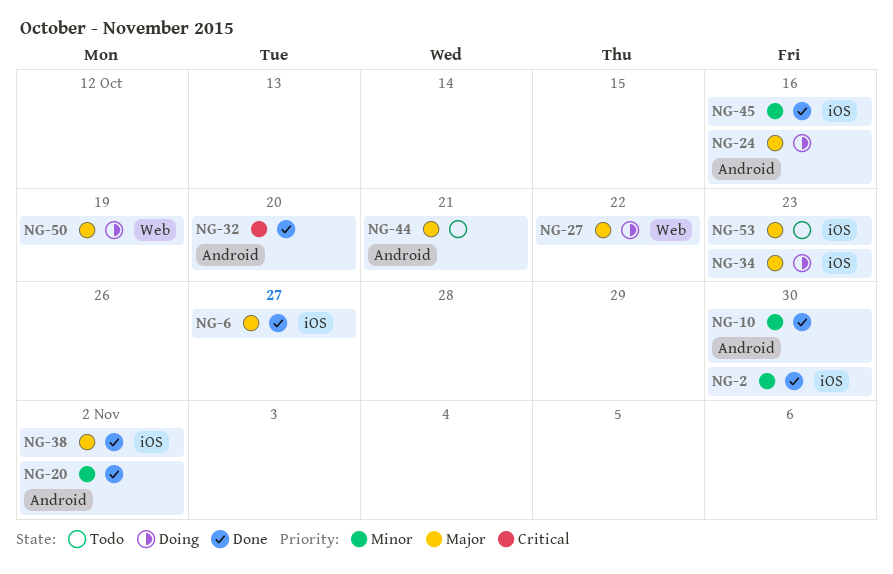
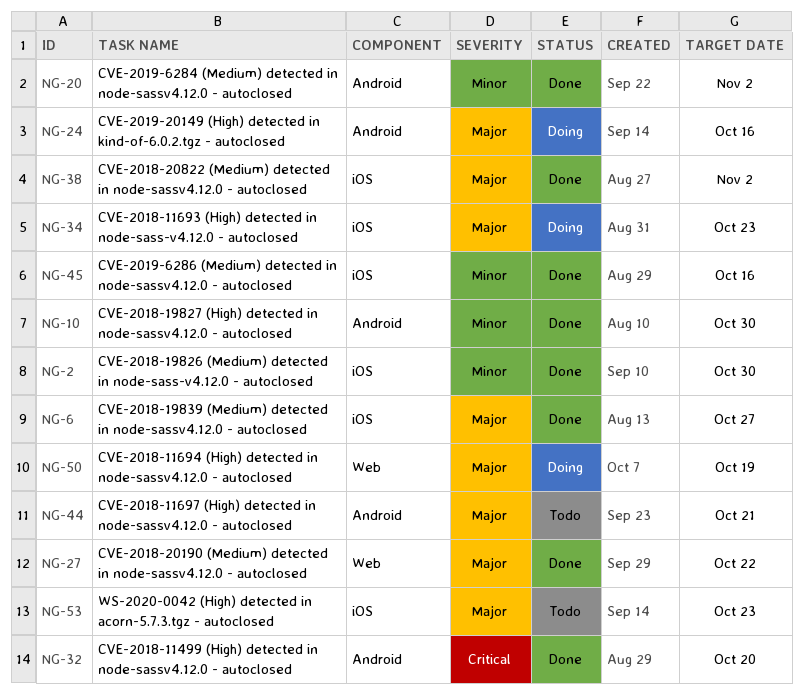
NG-27, status: Doing -> Done

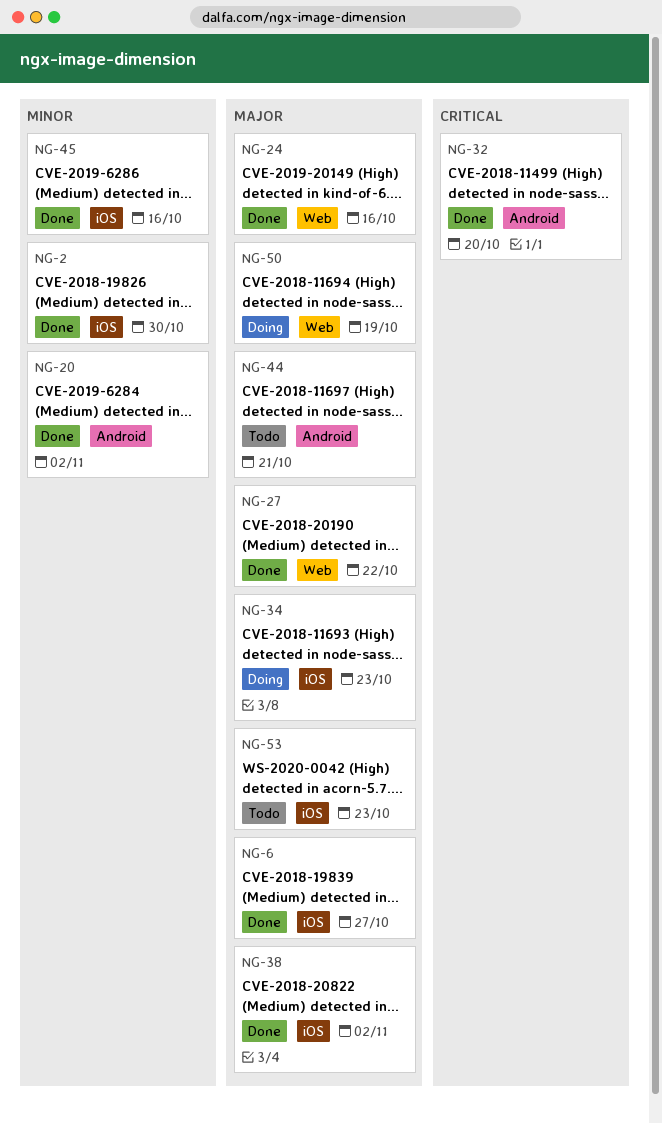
NG-10: present -> none
NG-24, status: Doing -> Done
NG-24, label: Android -> Web

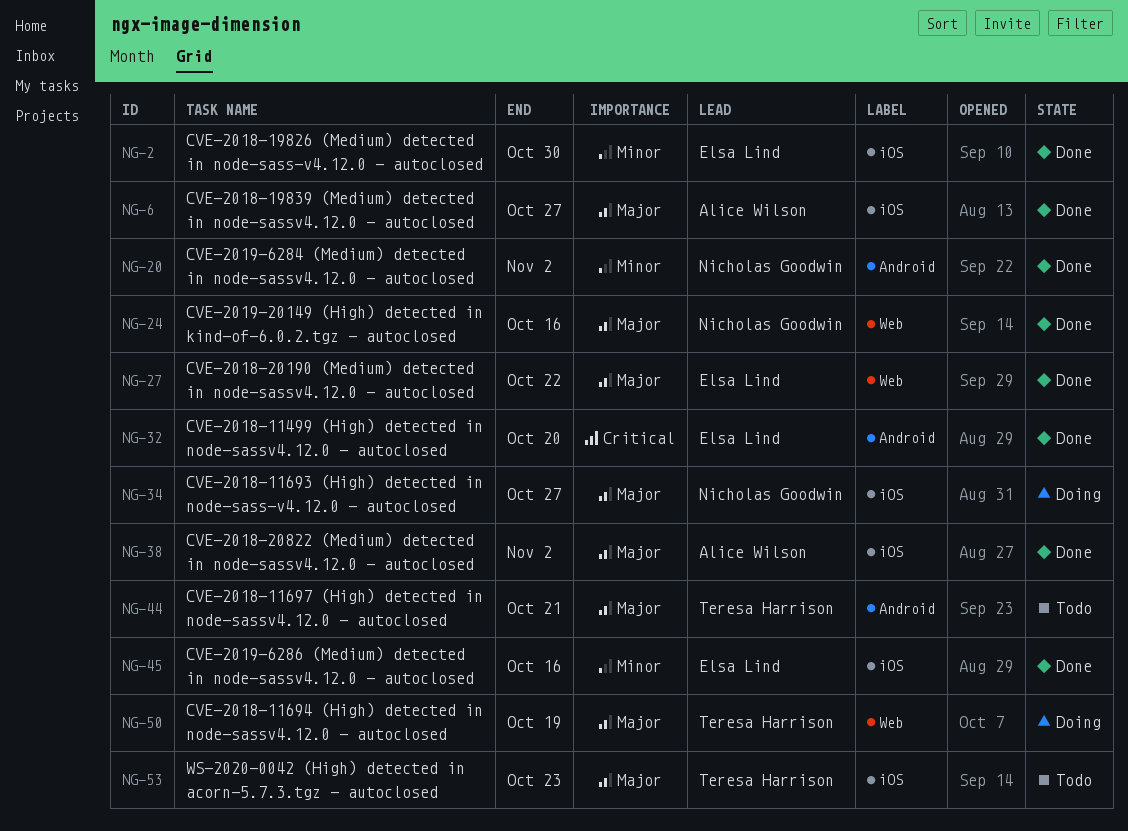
NG-34, due: Oct 23 -> Oct 27

